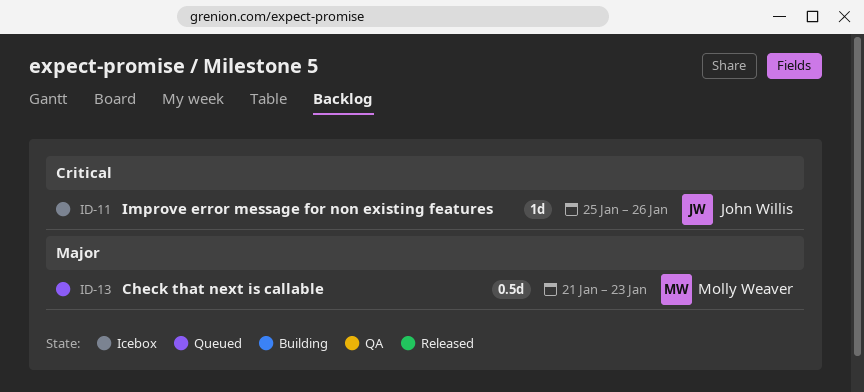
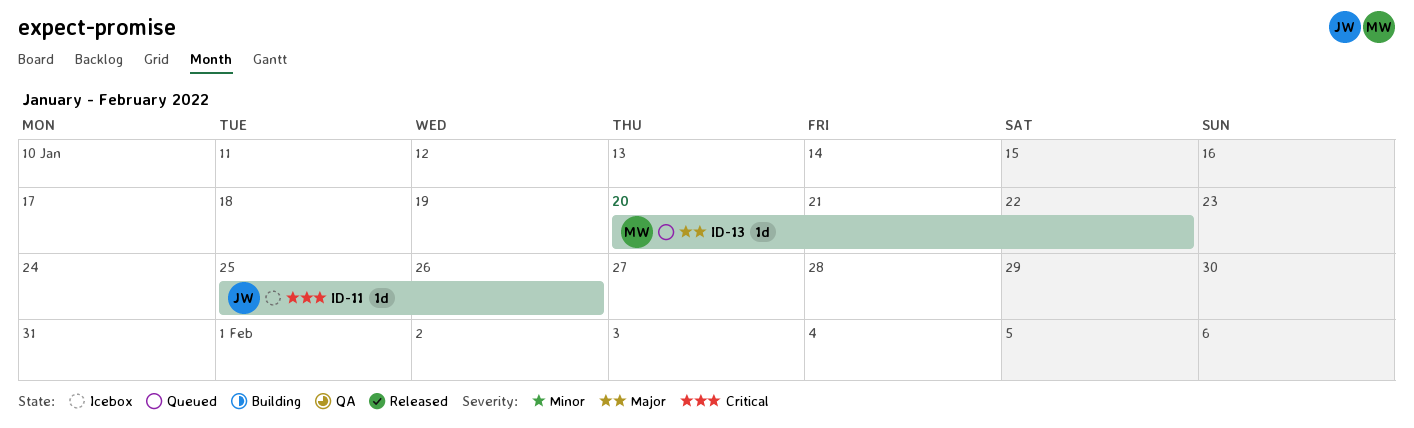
ID-13, estimate: 0.5d -> 1d
ID-13, start: Jan 21 -> Jan 20
ID-13, due: Jan 23 -> Jan 22

